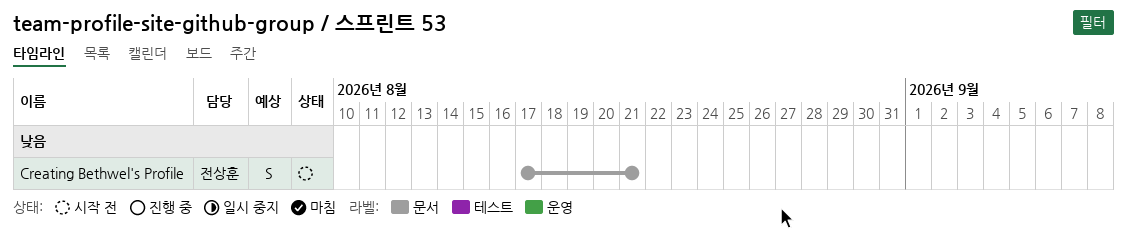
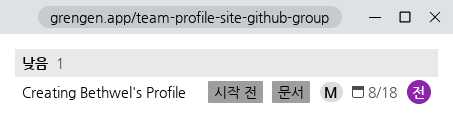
Creating Bethwel's Profile, estimate: S -> M
Creating Bethwel's Profile, due: Aug 21 -> Aug 18

